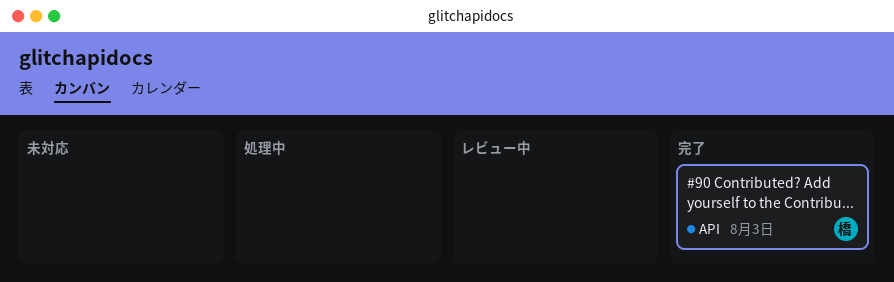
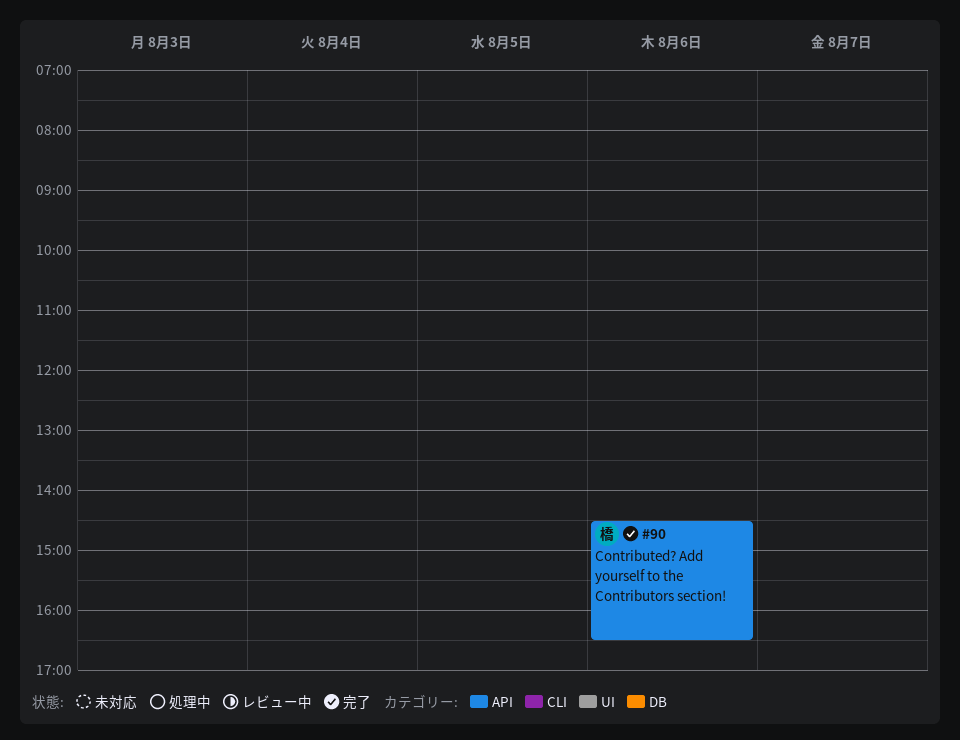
#90, day: Aug 3 -> Aug 6

